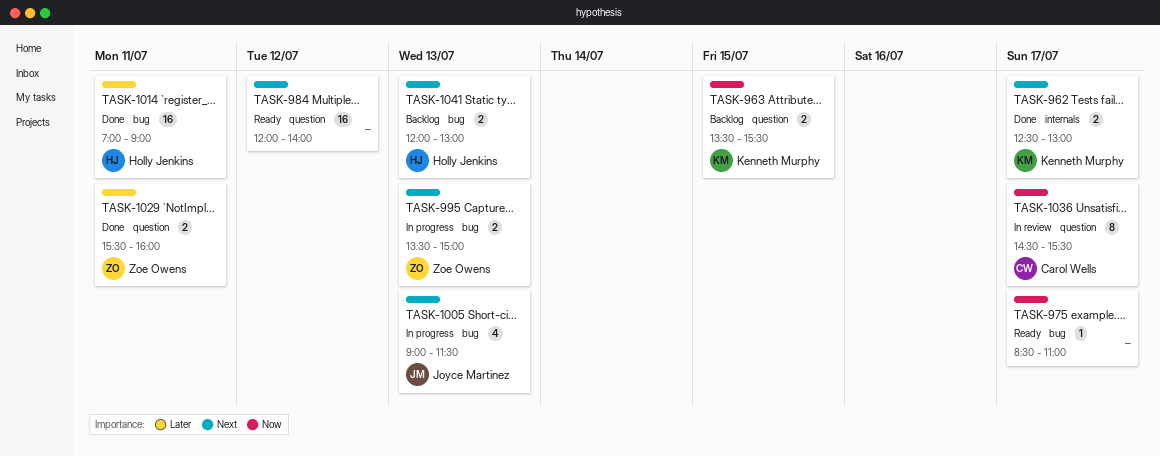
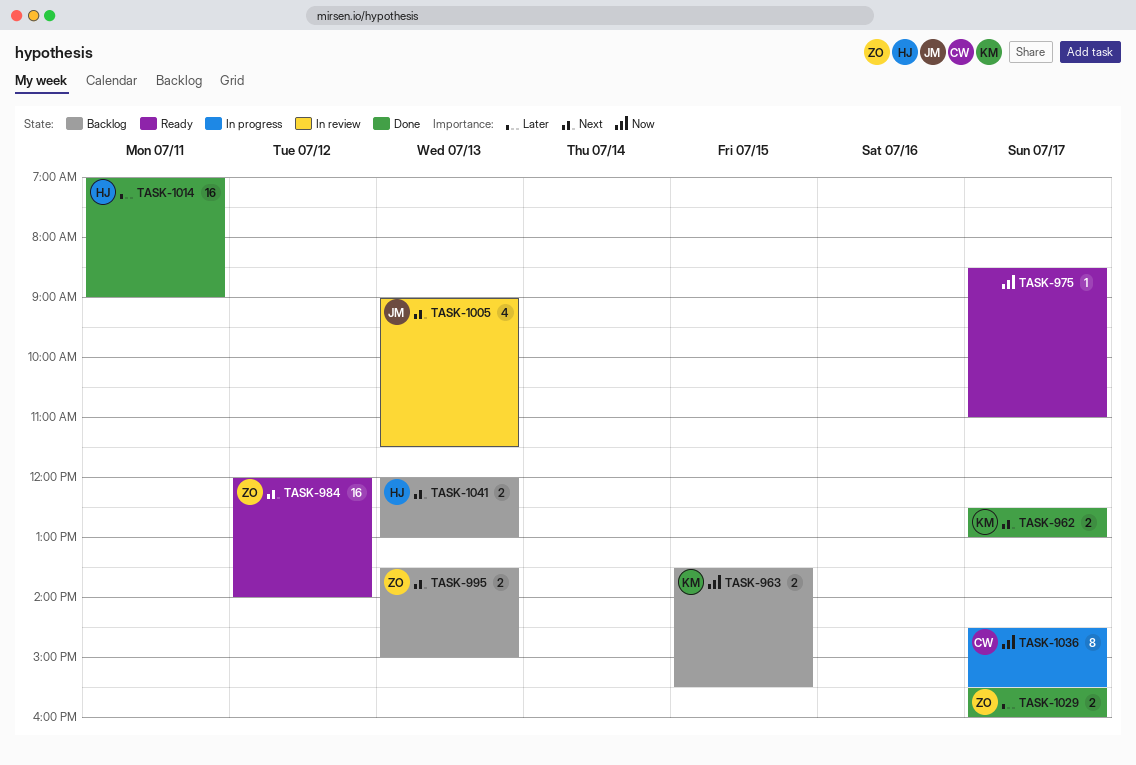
TASK-984, owner: none -> Zoe Owens
TASK-995, status: In progress -> Backlog
TASK-1005, status: In progress -> In review
TASK-1029, day: Jul 11 -> Jul 17
TASK-1036, status: In review -> In progress

